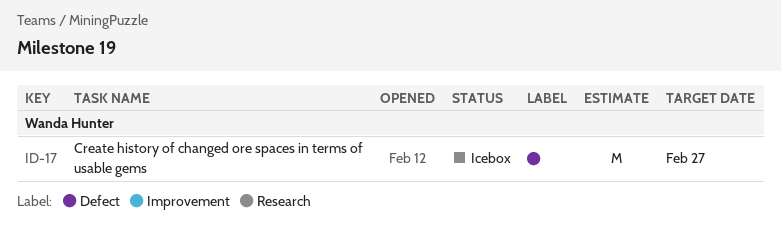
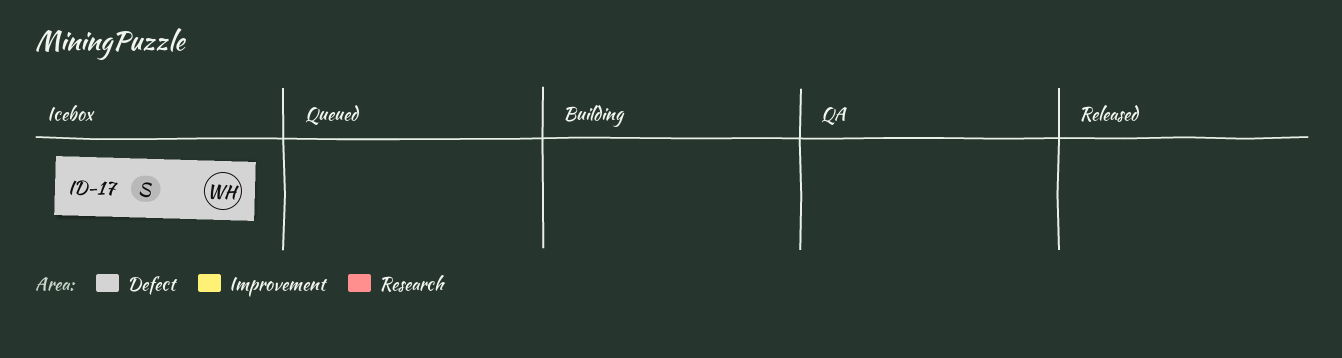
ID-17, estimate: M -> S

